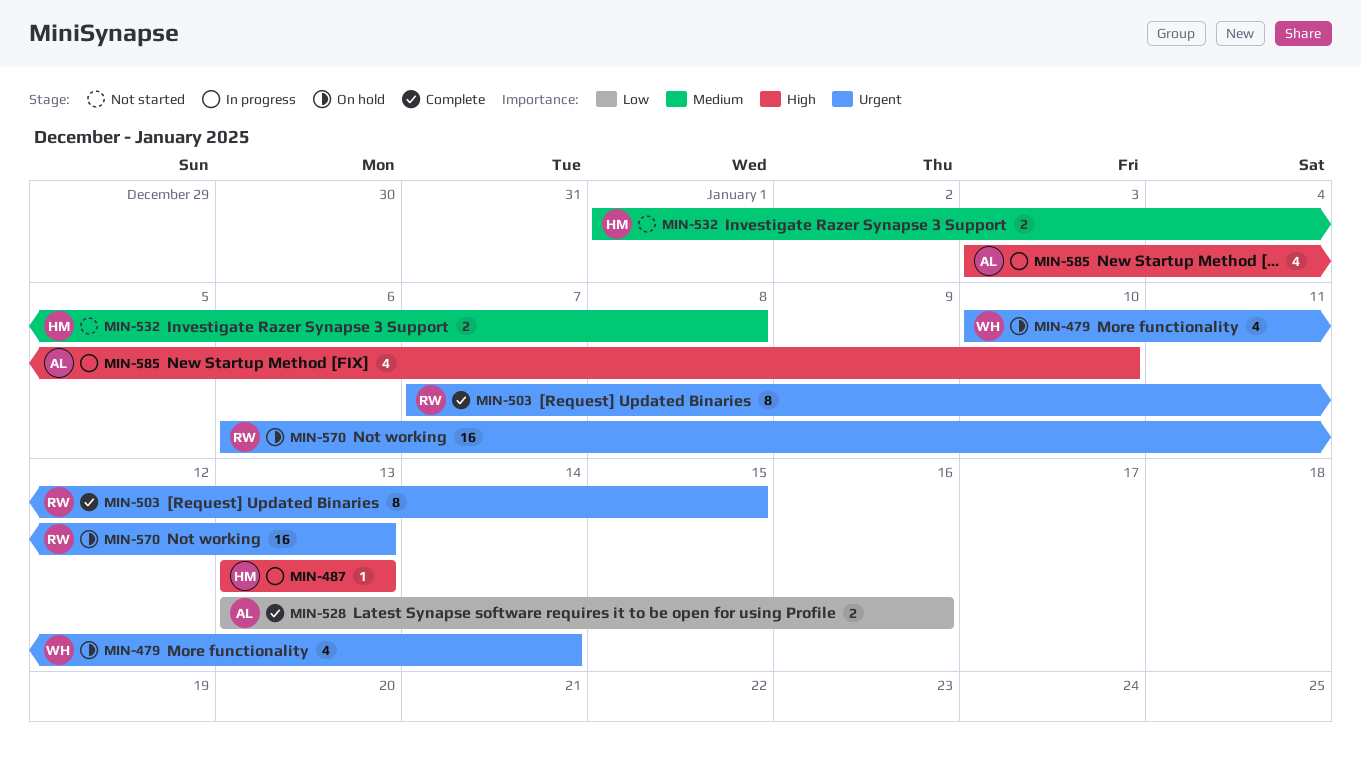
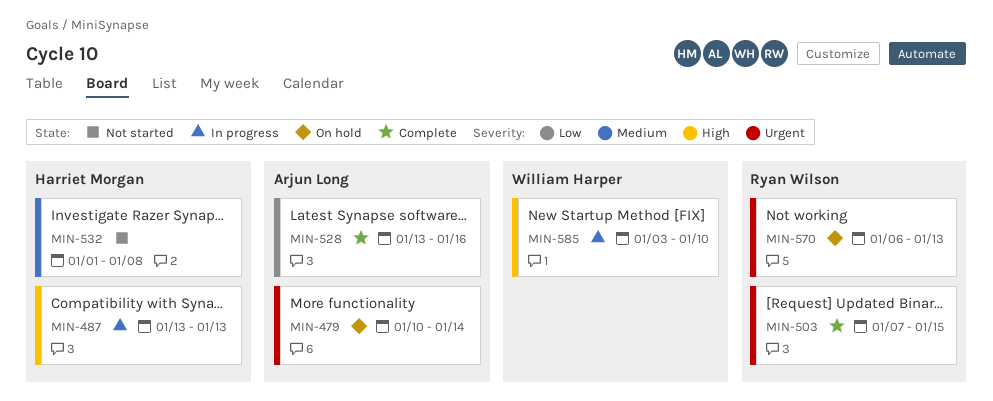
MIN-479, owner: William Harper -> Arjun Long
MIN-585, owner: Arjun Long -> William Harper

